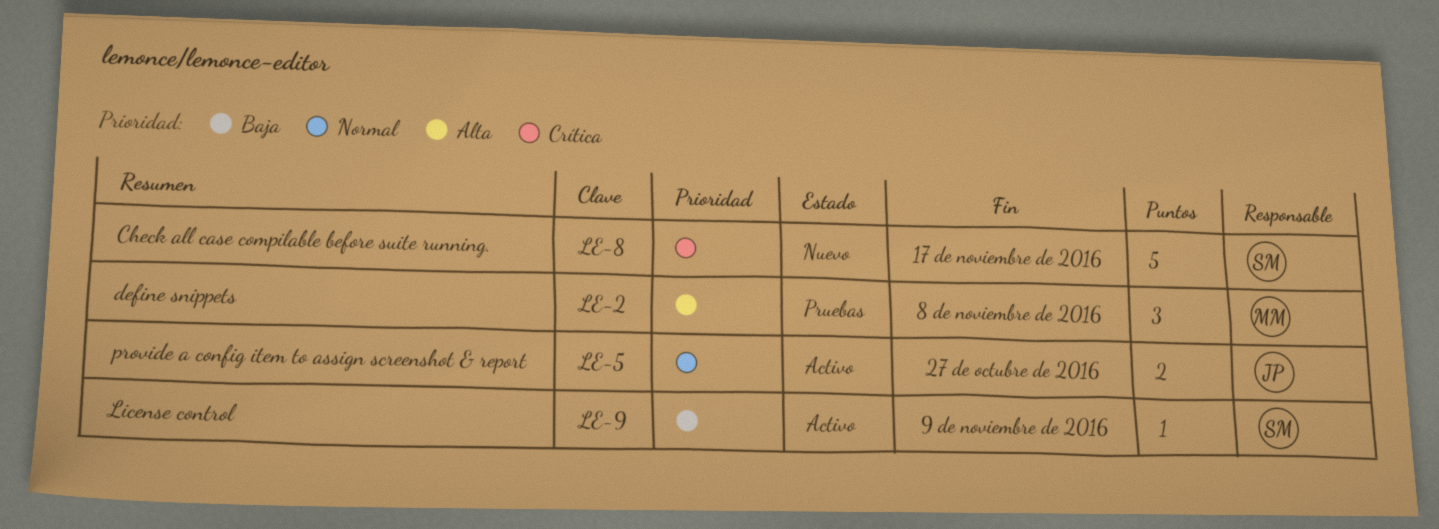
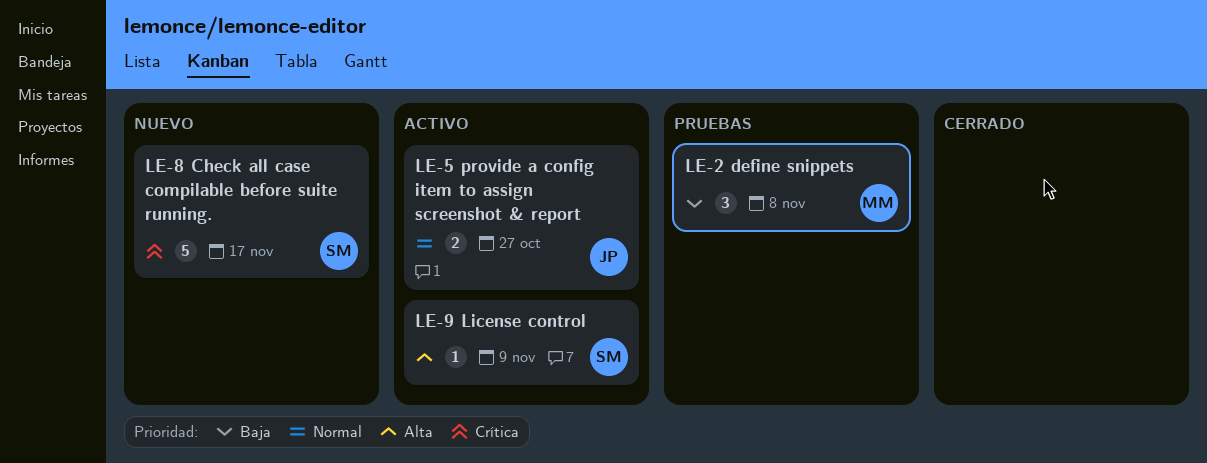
LE-2, priority: Alta -> Baja
LE-9, priority: Baja -> Alta

